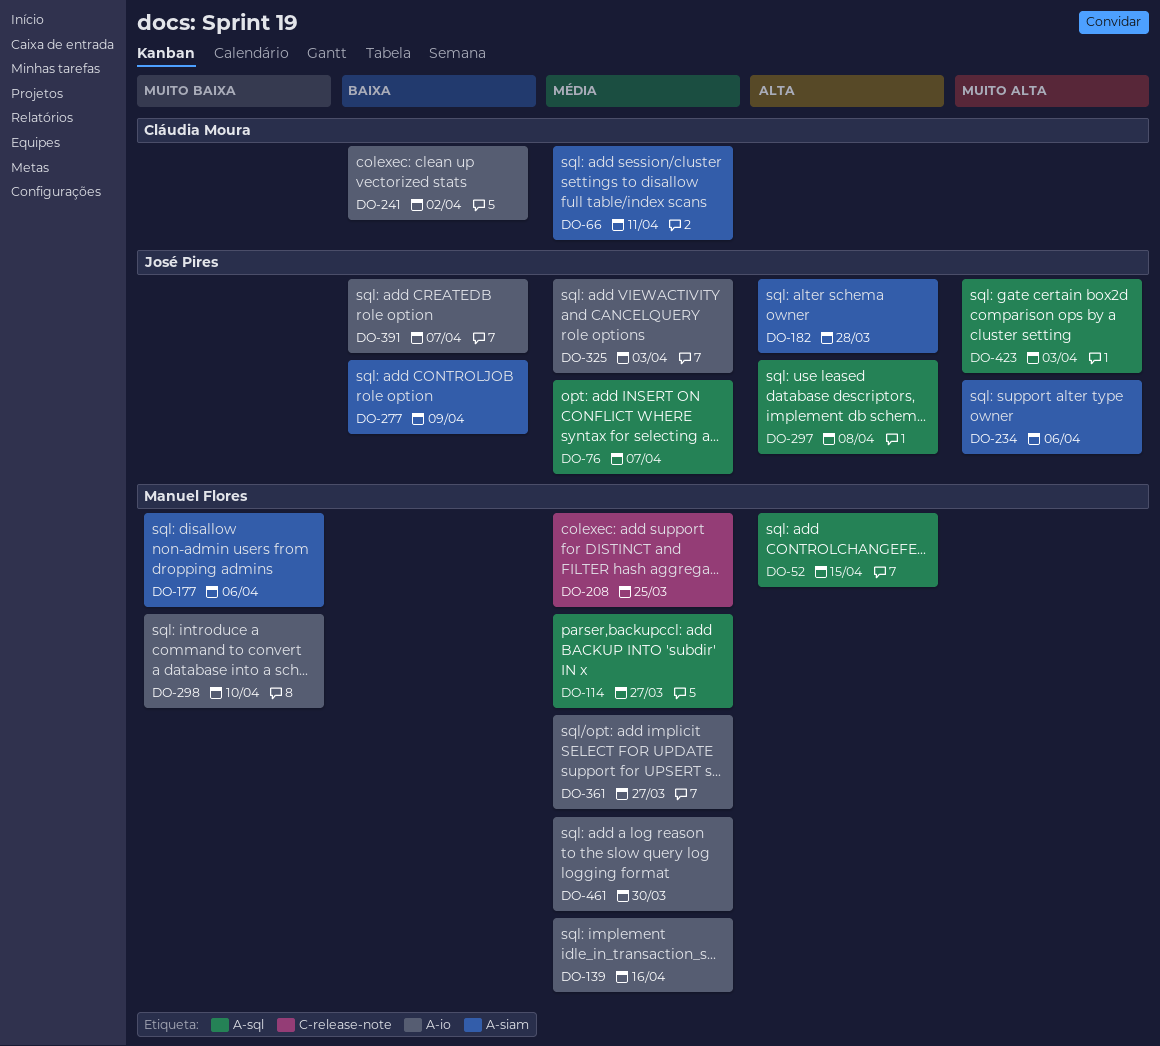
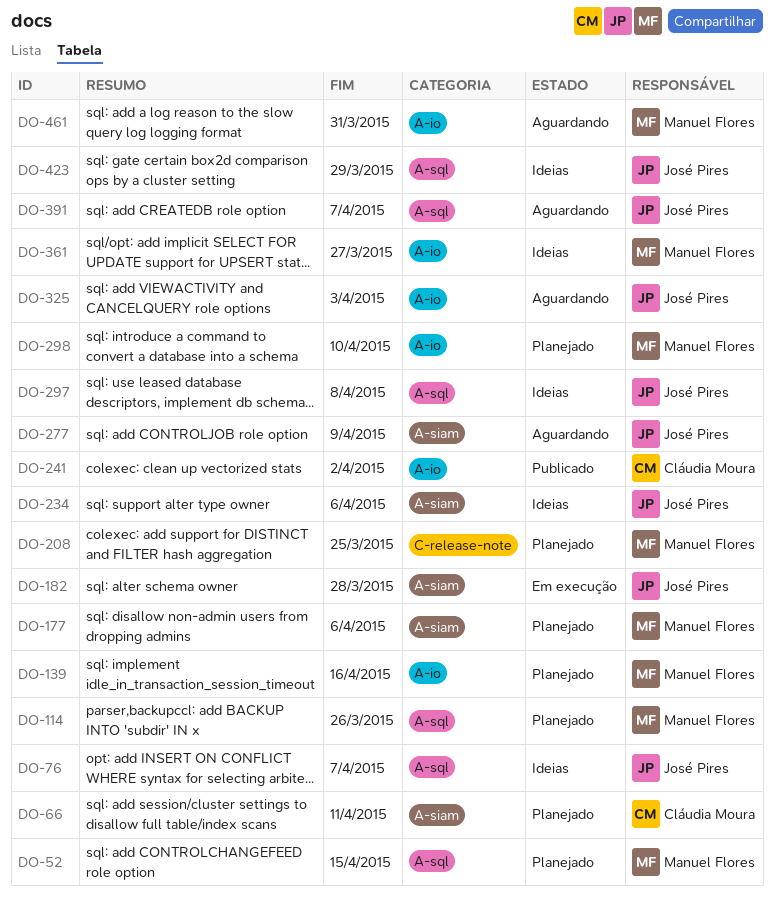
DO-114, due: Mar 27 -> Mar 26
DO-391, label: A-io -> A-sql
DO-423, due: Apr 3 -> Mar 29
DO-461, due: Mar 30 -> Mar 31

